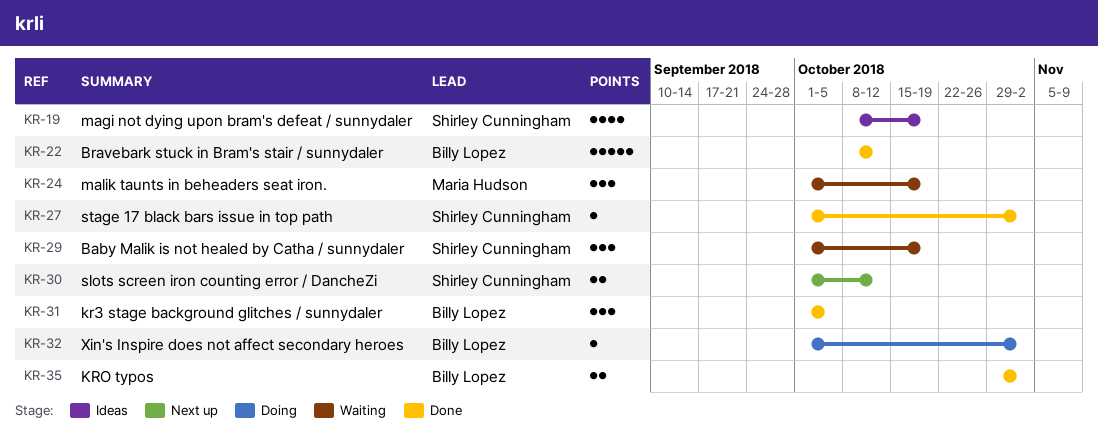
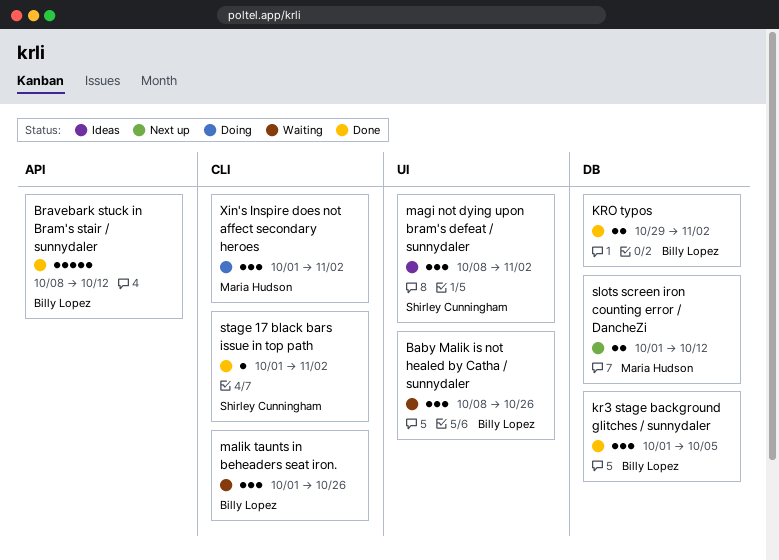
Baby Malik is not healed by Catha / sunnydaler, owner: Shirley Cunningham -> Billy Lopez
Baby Malik is not healed by Catha / sunnydaler, start: Oct 1 -> Oct 8
Baby Malik is not healed by Catha / sunnydaler, due: Oct 19 -> Oct 26
magi not dying upon bram's defeat / sunnydaler, estimate: 4 -> 3
magi not dying upon bram's defeat / sunnydaler, due: Oct 19 -> Nov 2
malik taunts in beheaders seat iron., owner: Maria Hudson -> Billy Lopez
malik taunts in beheaders seat iron., due: Oct 19 -> Oct 26
slots screen iron counting error / DancheZi, owner: Shirley Cunningham -> Maria Hudson
Xin's Inspire does not affect secondary heroes, owner: Billy Lopez -> Maria Hudson
Xin's Inspire does not affect secondary heroes, estimate: 1 -> 3

